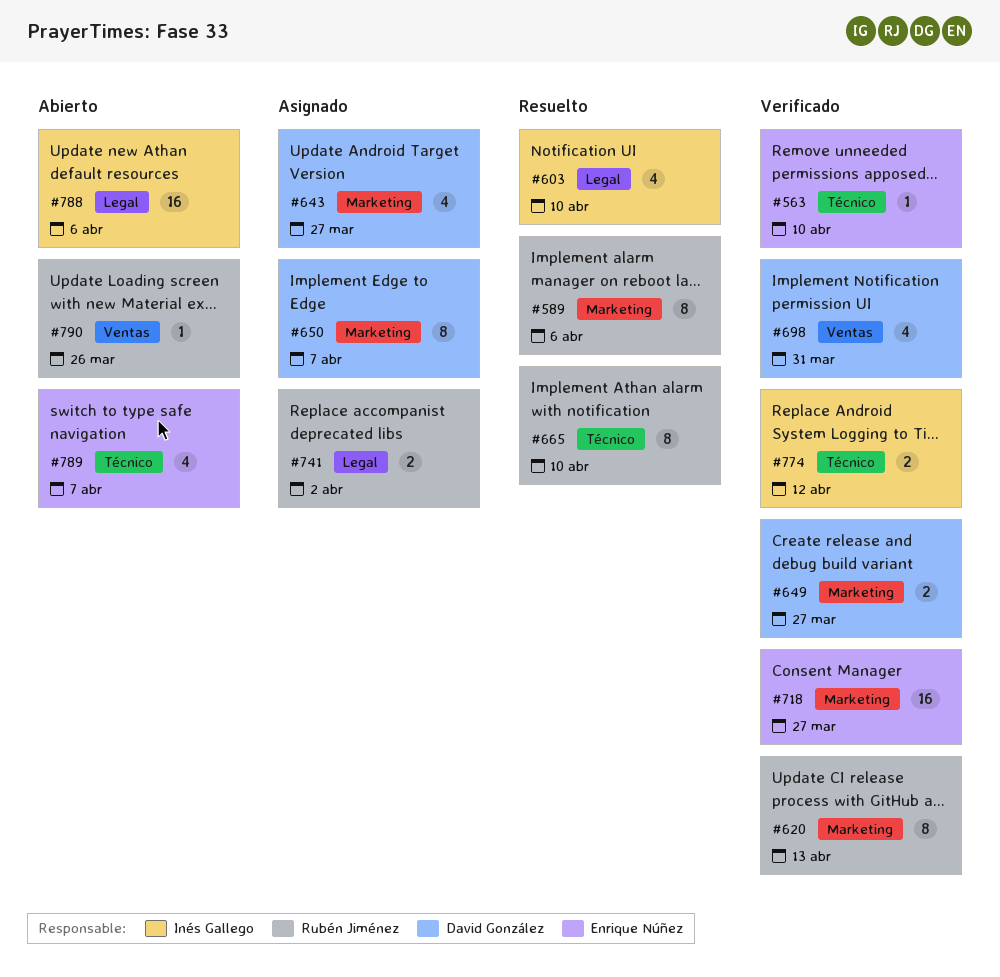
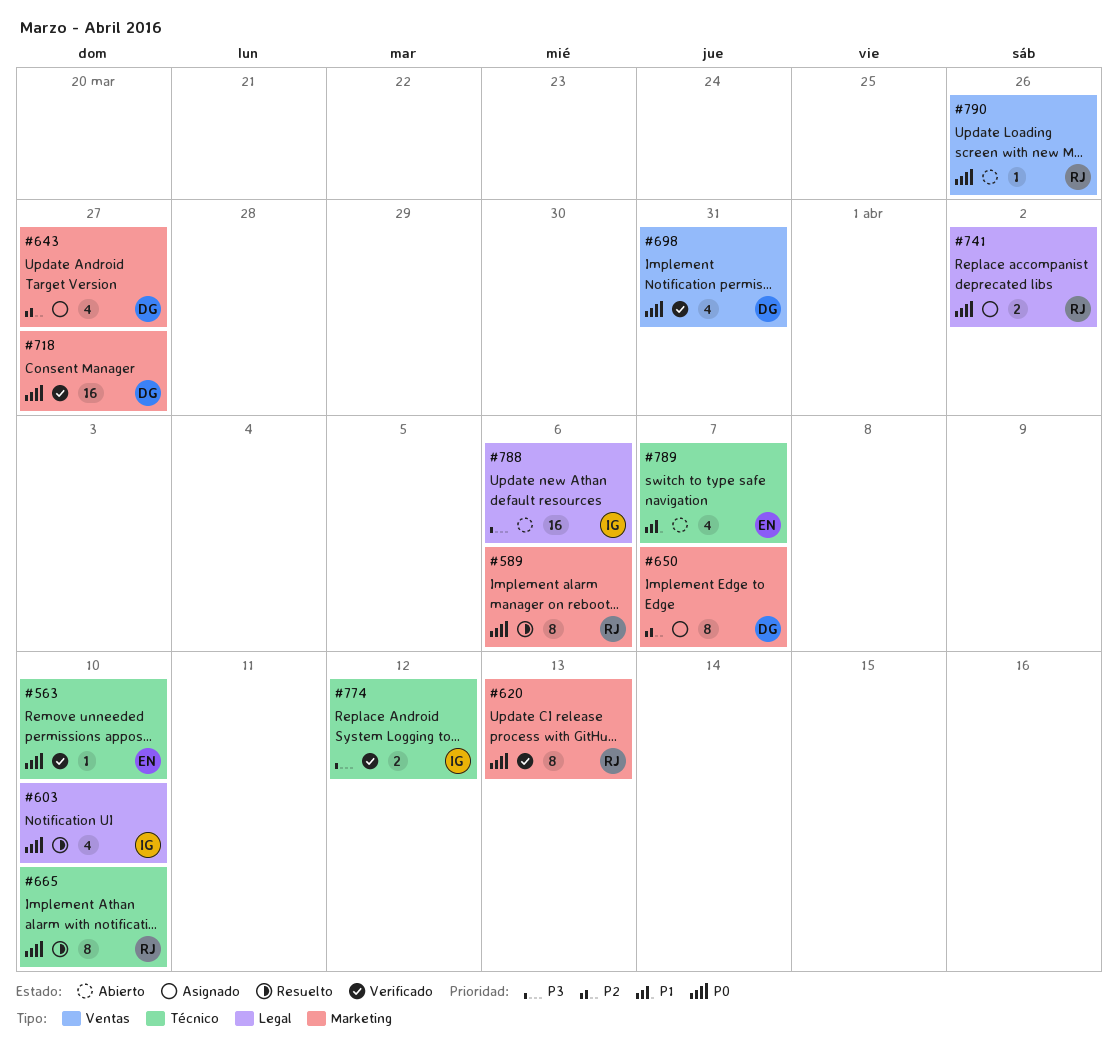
#649: present -> none
#718, owner: Enrique Núñez -> David González

